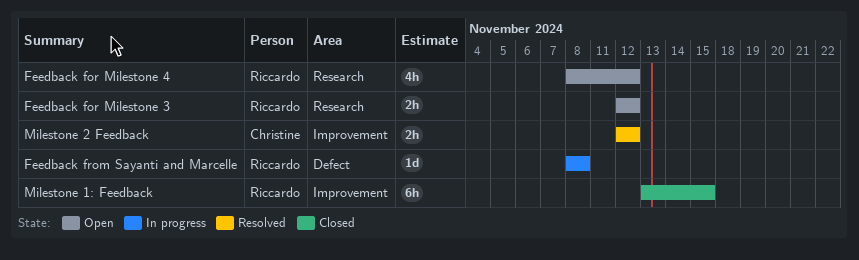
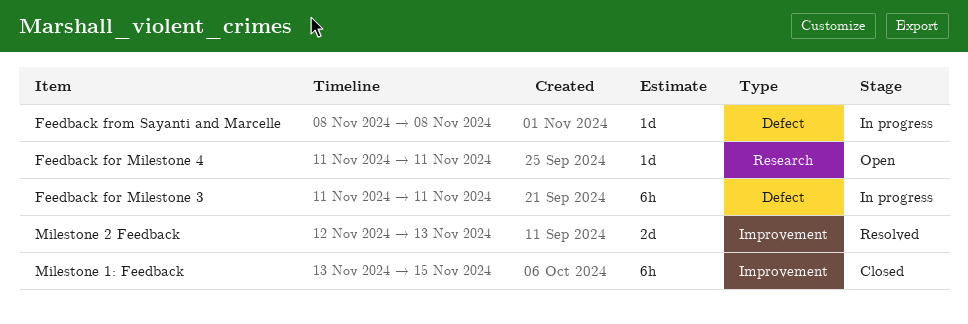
Feedback for Milestone 3, status: Open -> In progress
Feedback for Milestone 3, label: Research -> Defect
Feedback for Milestone 3, estimate: 2h -> 6h
Feedback for Milestone 3, start: Nov 12 -> Nov 11
Feedback for Milestone 3, due: Nov 12 -> Nov 11
Feedback for Milestone 4, estimate: 4h -> 1d
Feedback for Milestone 4, start: Nov 8 -> Nov 11
Feedback for Milestone 4, due: Nov 12 -> Nov 11
Milestone 2 Feedback, estimate: 2h -> 2d
Milestone 2 Feedback, due: Nov 12 -> Nov 13

